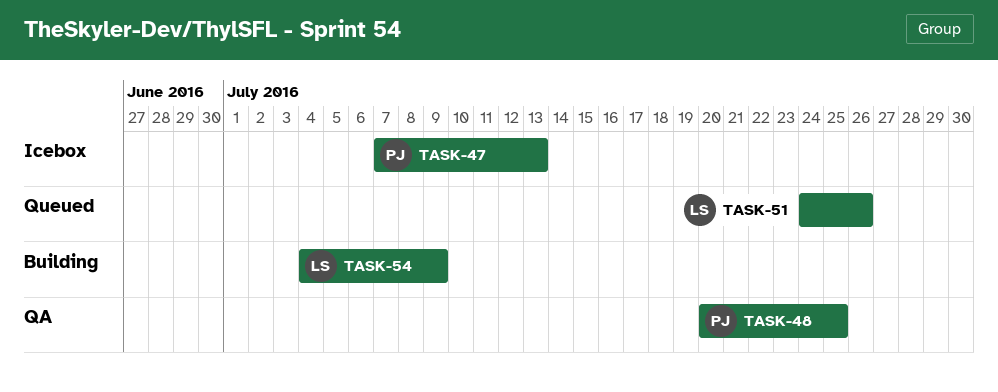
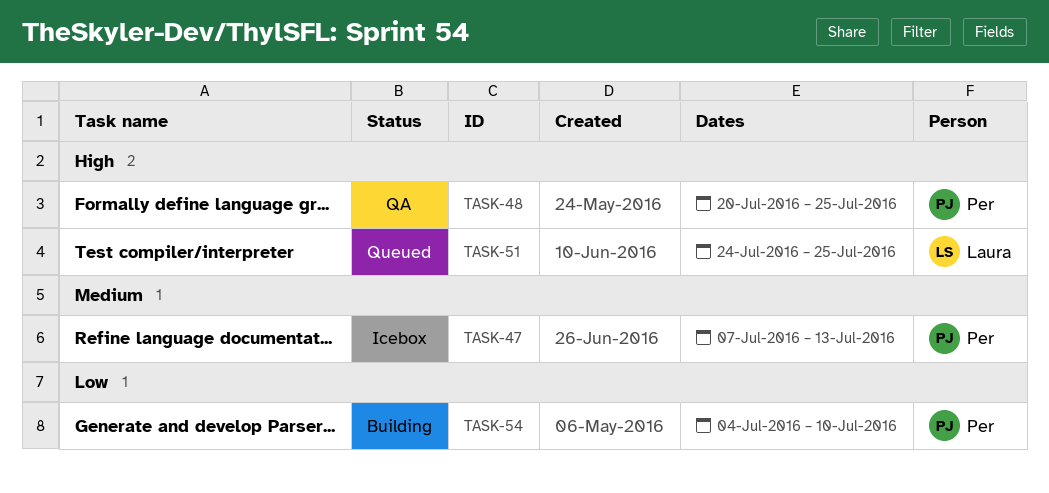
TASK-51, due: Jul 26 -> Jul 25
TASK-54, owner: Laura -> Per
TASK-54, due: Jul 9 -> Jul 10

